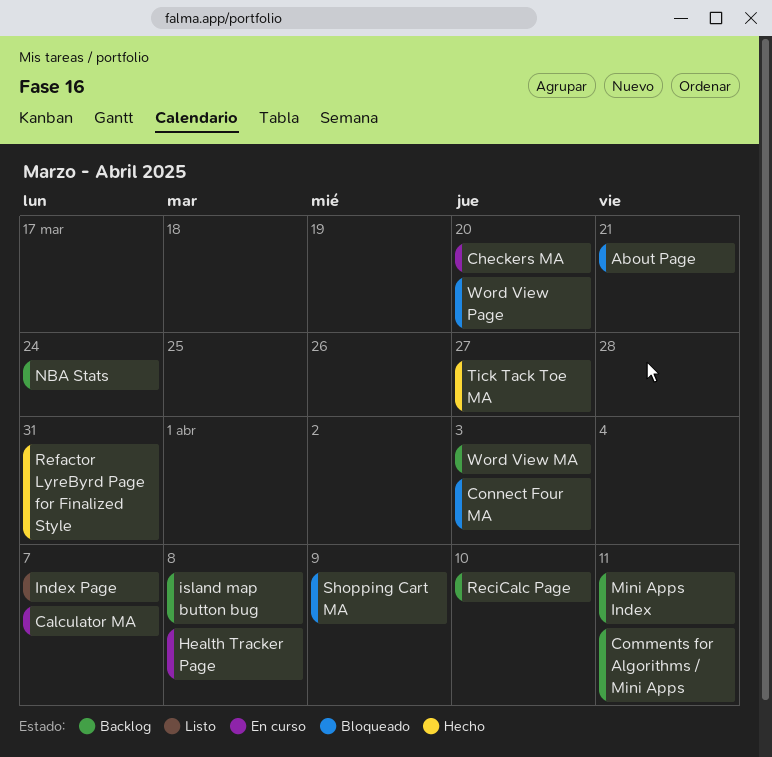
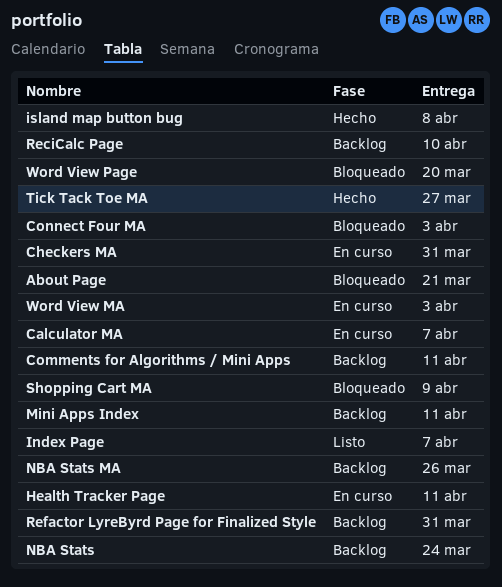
Checkers MA, due: Mar 20 -> Mar 31
Health Tracker Page, due: Apr 8 -> Apr 11
island map button bug, status: Backlog -> Hecho
NBA Stats MA: none -> present
Refactor LyreByrd Page for Finalized Style, status: Hecho -> Backlog
Word View MA, status: Backlog -> En curso

